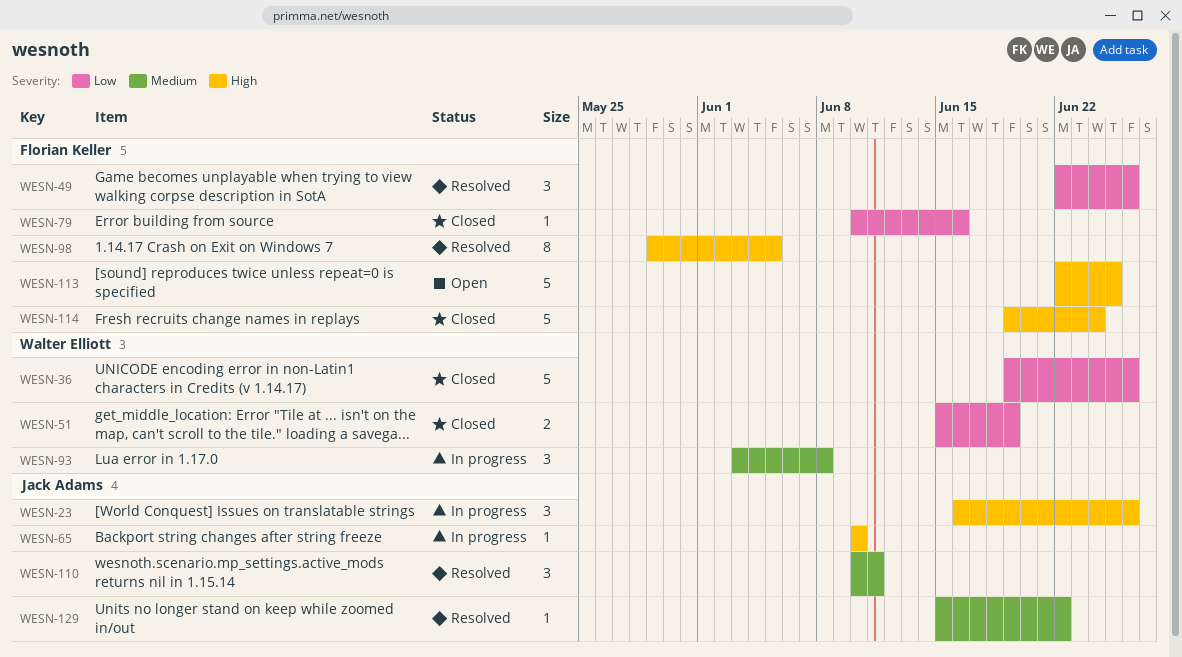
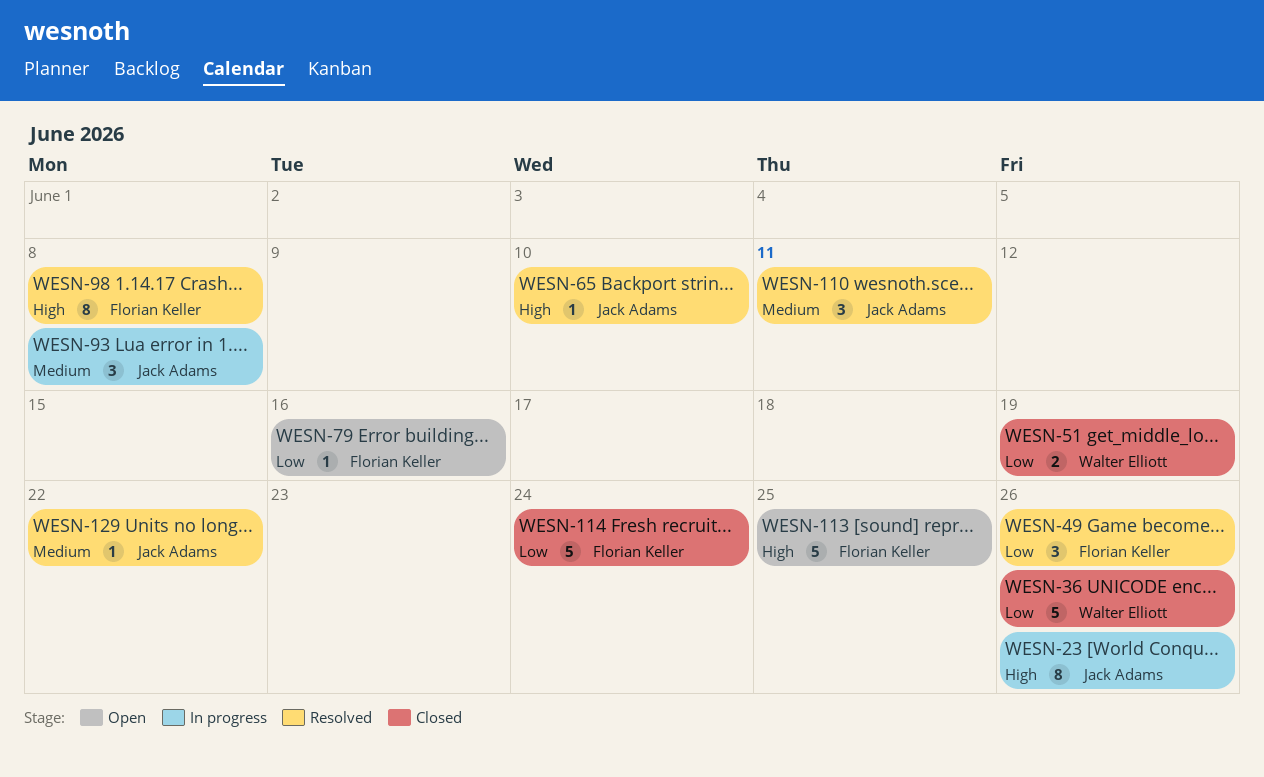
WESN-23, estimate: 3 -> 8
WESN-65, status: In progress -> Resolved
WESN-79, status: Closed -> Open
WESN-93, owner: Walter Elliott -> Jack Adams
WESN-98, due: Jun 5 -> Jun 8
WESN-114, priority: High -> Low

